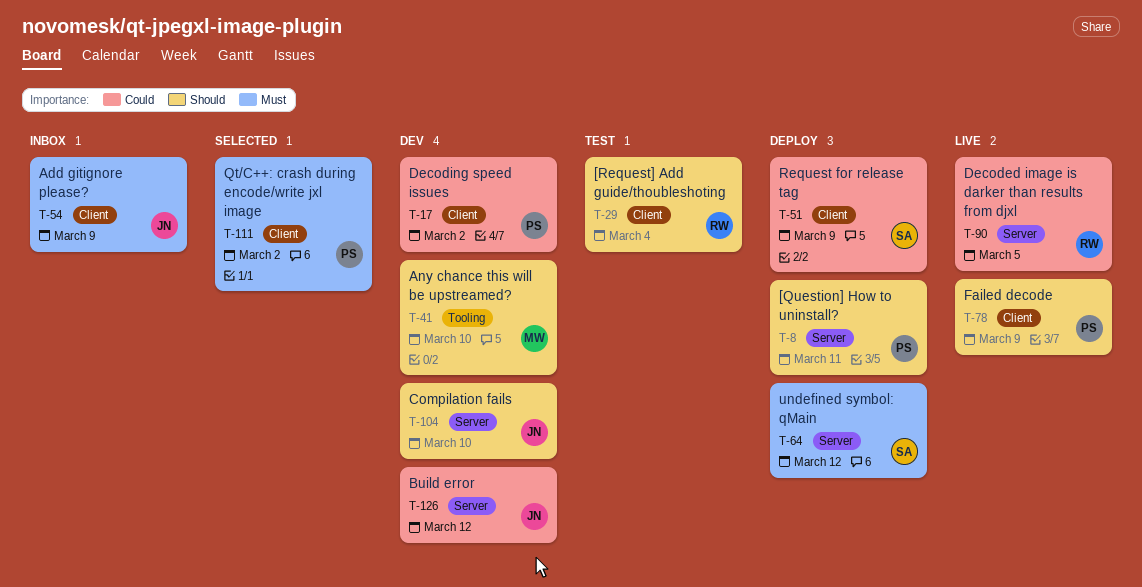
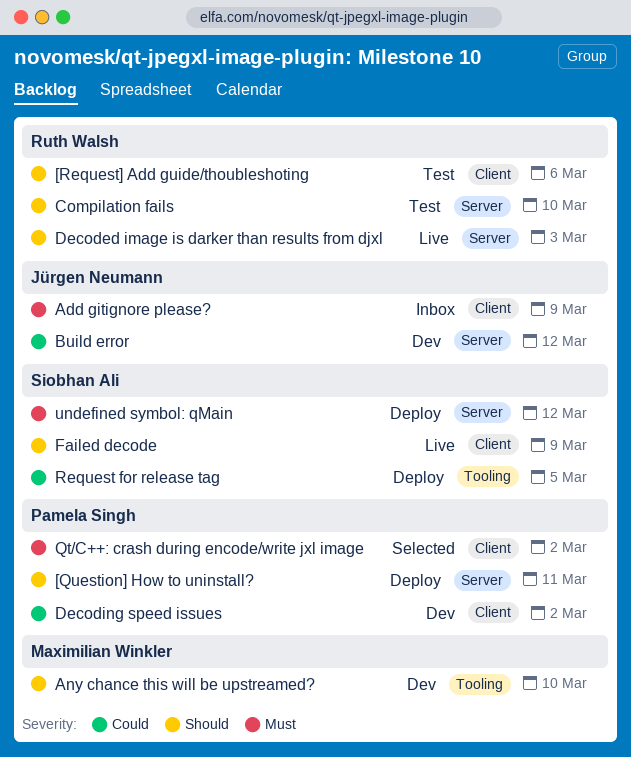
[Request] Add guide/thoubleshoting, due: Mar 4 -> Mar 6
Compilation fails, status: Dev -> Test
Compilation fails, owner: Jürgen Neumann -> Ruth Walsh
Decoded image is darker than results from djxl, priority: Could -> Should
Decoded image is darker than results from djxl, due: Mar 5 -> Mar 3
Failed decode, owner: Pamela Singh -> Siobhan Ali
Request for release tag, label: Client -> Tooling
Request for release tag, due: Mar 9 -> Mar 5

